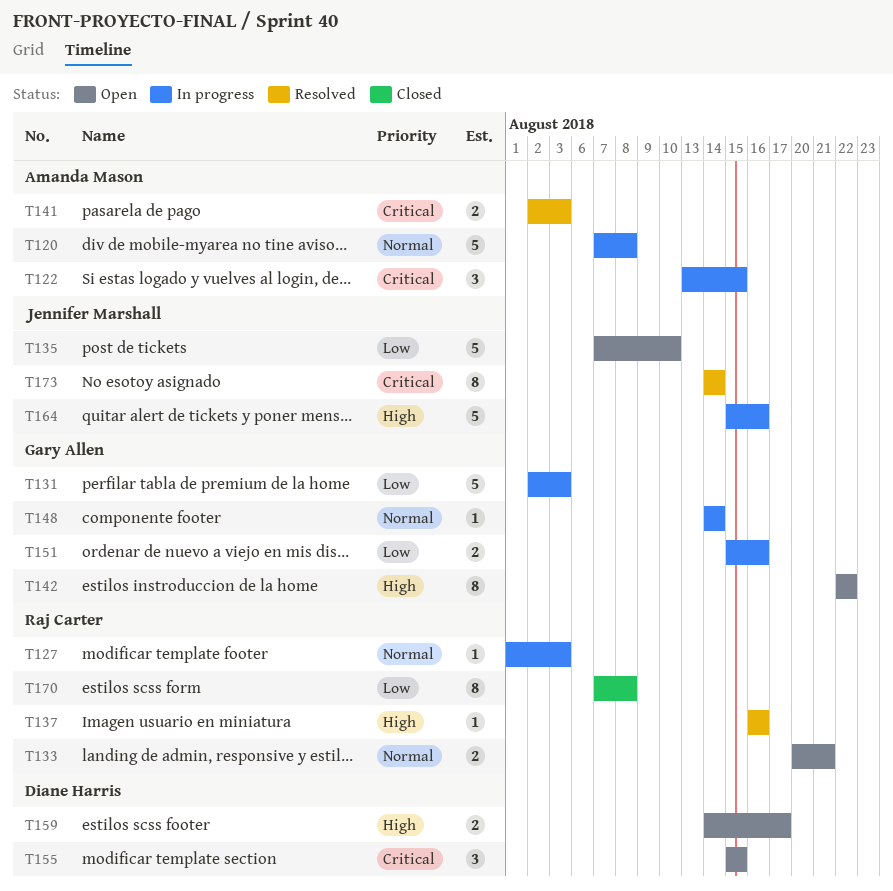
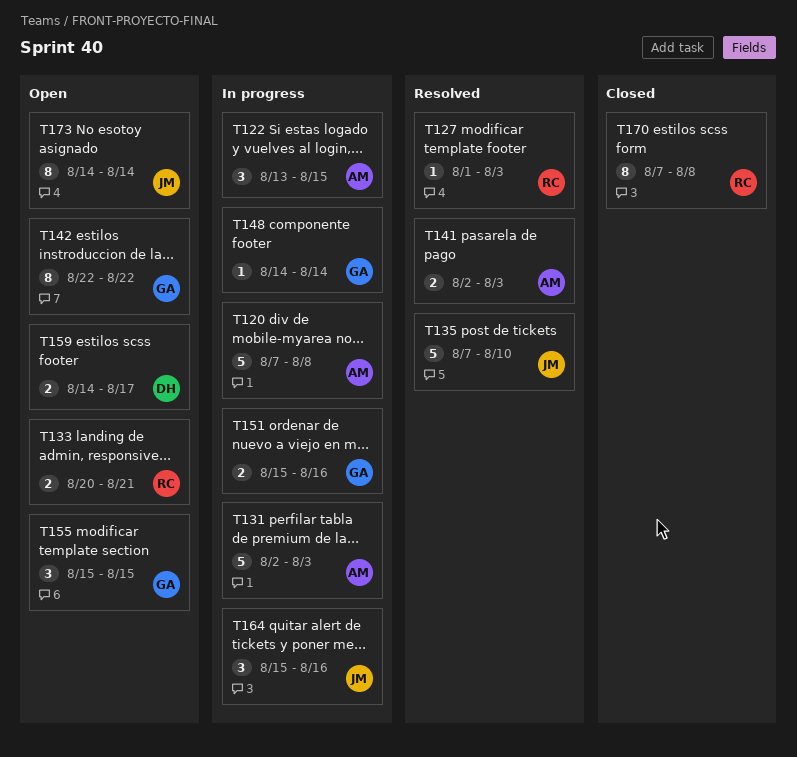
T127, status: In progress -> Resolved
T131, owner: Gary Allen -> Amanda Mason
T135, status: Open -> Resolved
T137: present -> none
T155, owner: Diane Harris -> Gary Allen
T164, estimate: 5 -> 3
T173, status: Resolved -> Open

